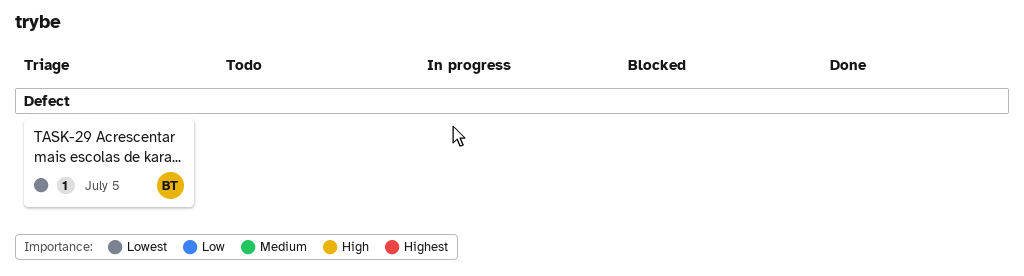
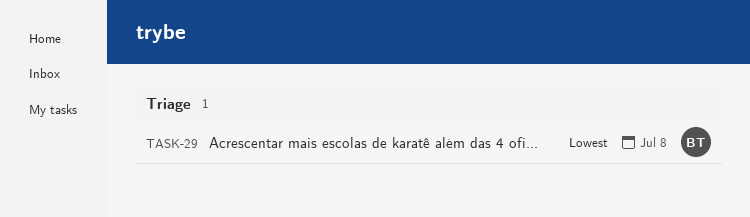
TASK-29, due: Jul 5 -> Jul 8

